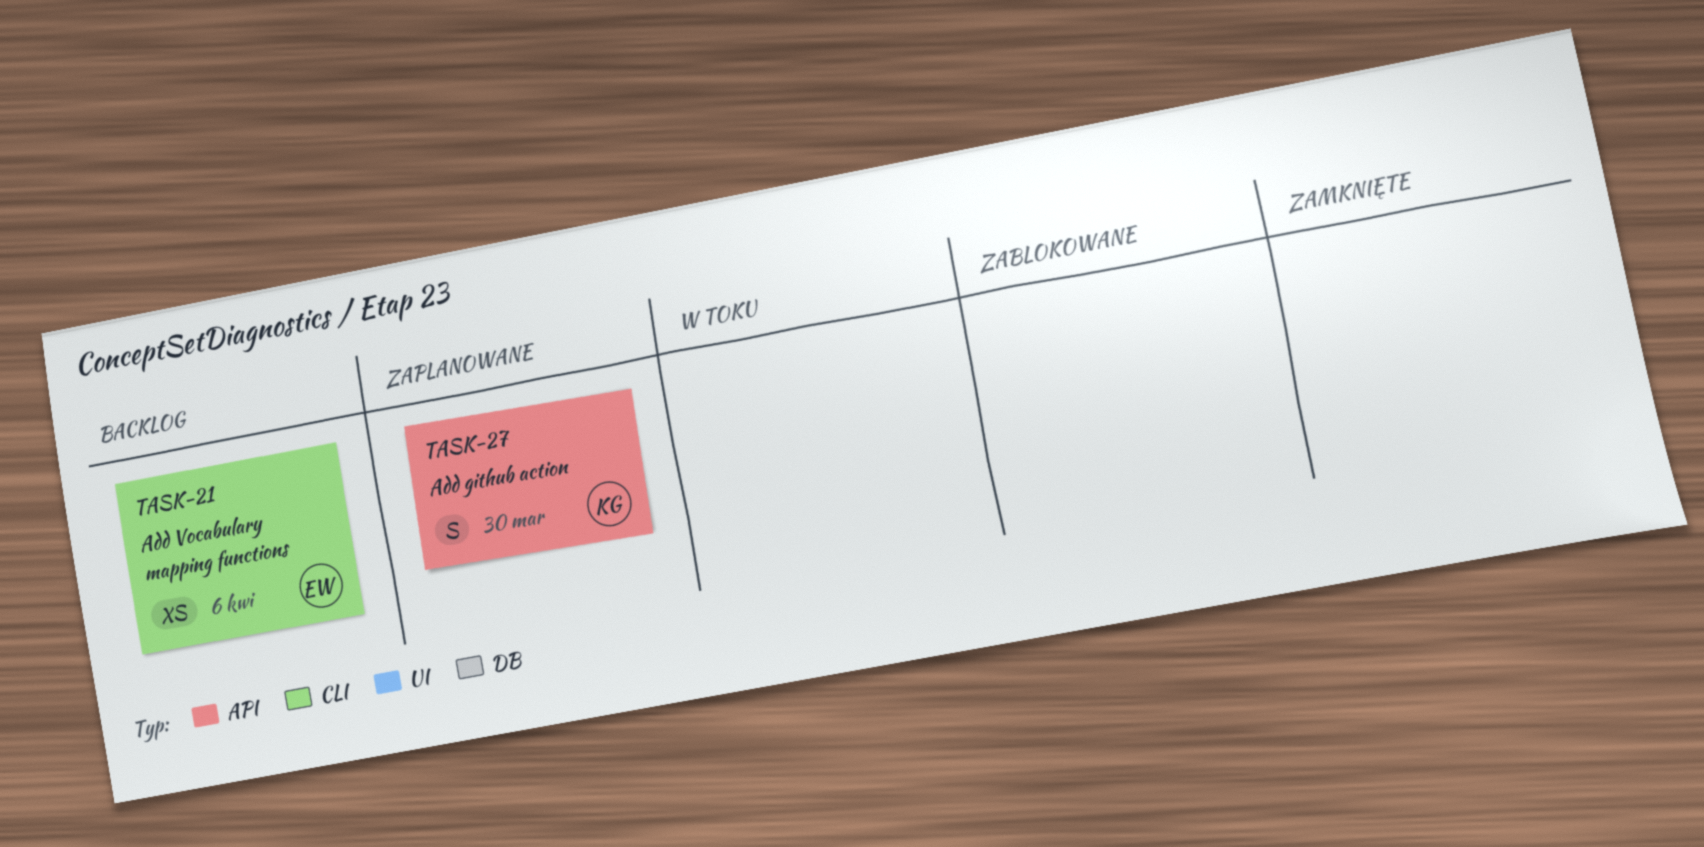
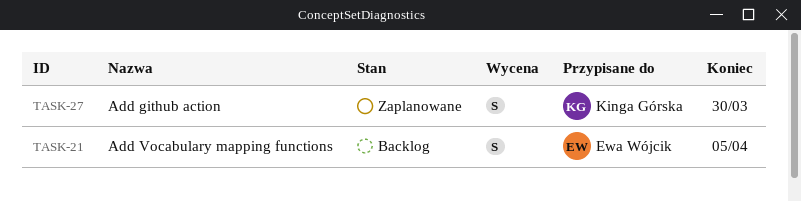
TASK-21, estimate: XS -> S
TASK-21, due: Apr 6 -> Apr 5

